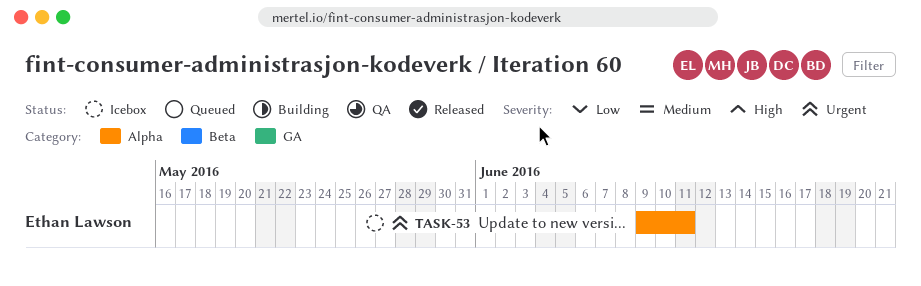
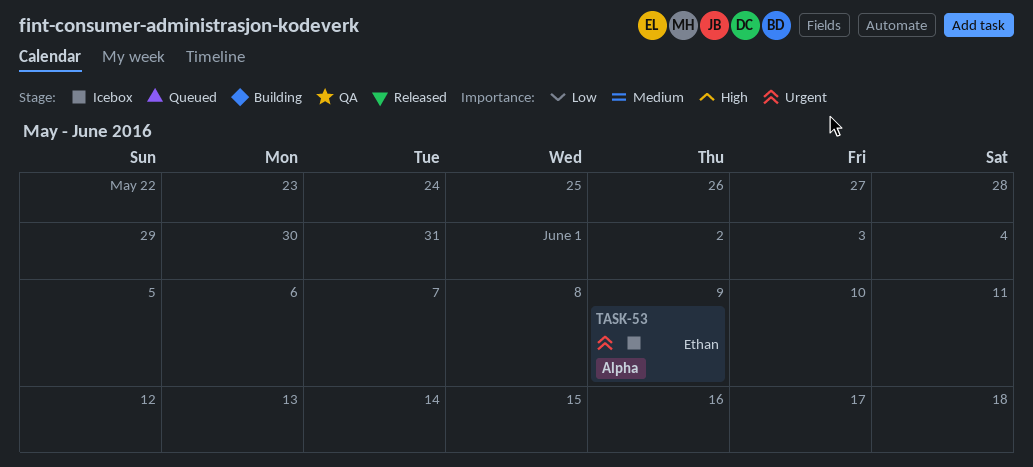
TASK-53, due: Jun 11 -> Jun 9

